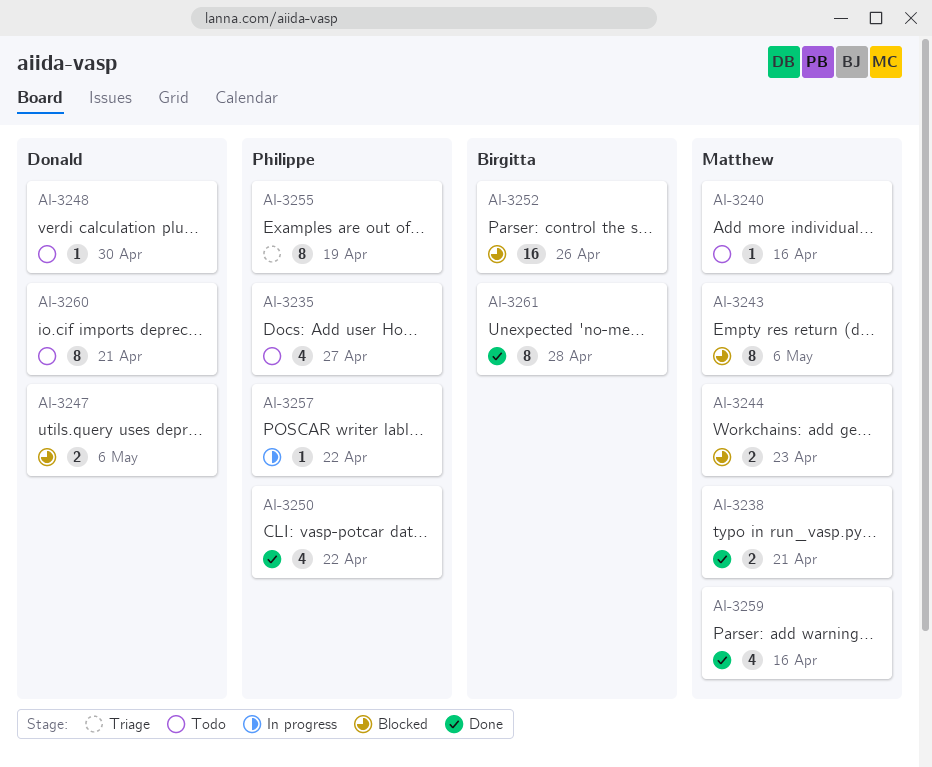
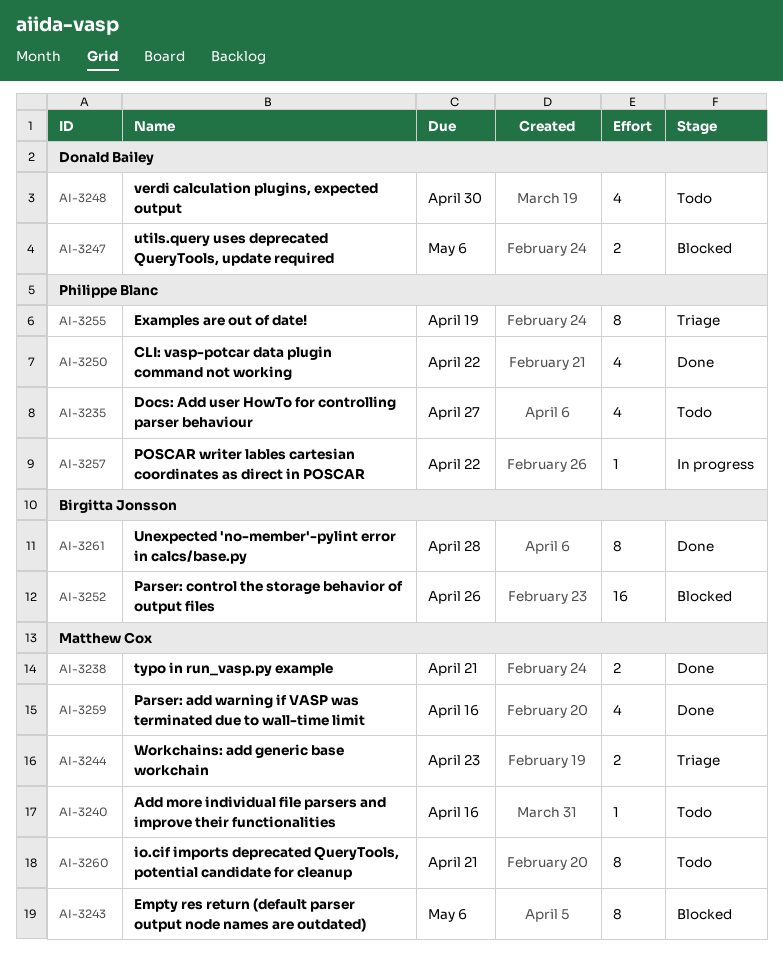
AI-3244, status: Blocked -> Triage
AI-3248, estimate: 1 -> 4
AI-3260, owner: Donald Bailey -> Matthew Cox

